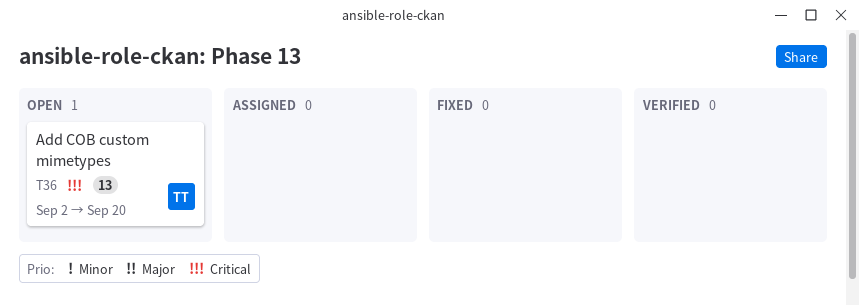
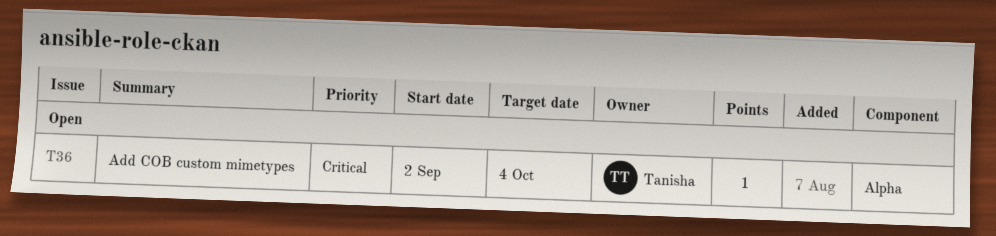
T36, estimate: 13 -> 1
T36, due: Sep 20 -> Oct 4

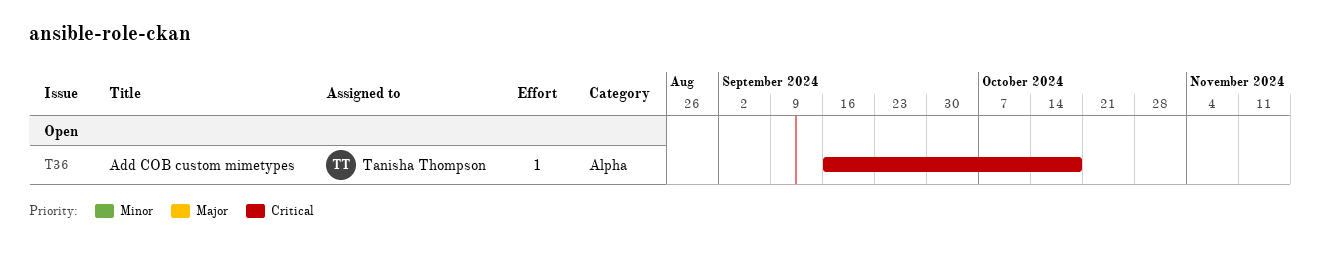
T36, start: Sep 2 -> Sep 16
T36, due: Oct 4 -> Oct 18

